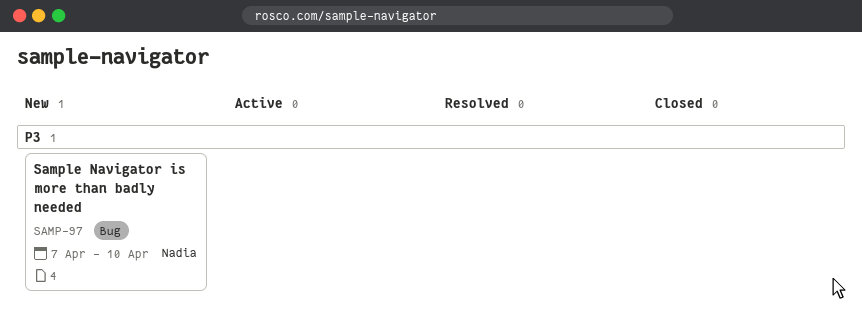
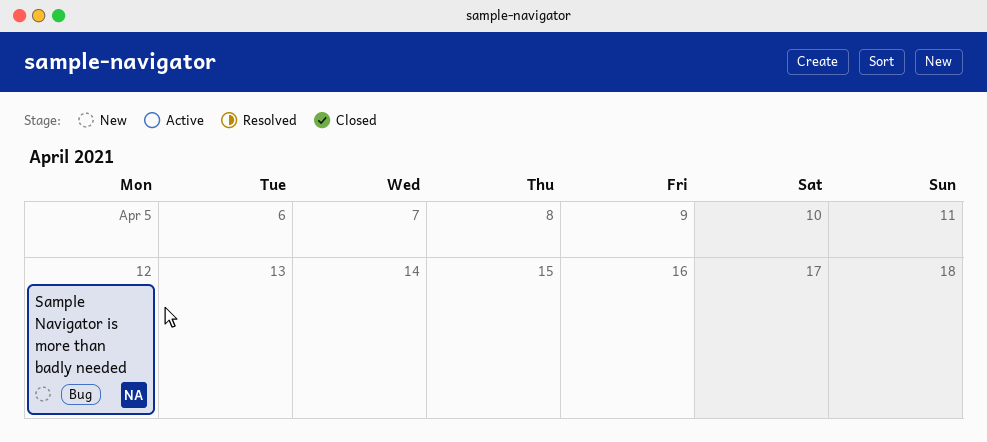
Sample Navigator is more than badly needed, due: Apr 10 -> Apr 12

